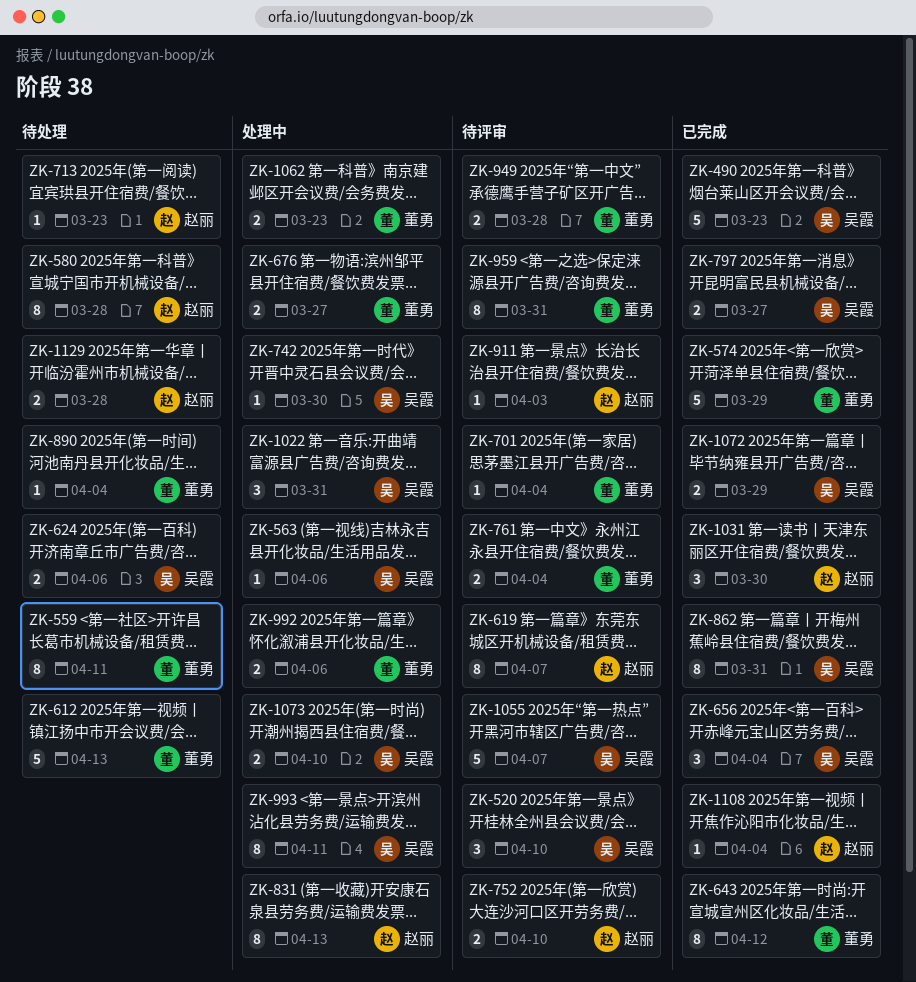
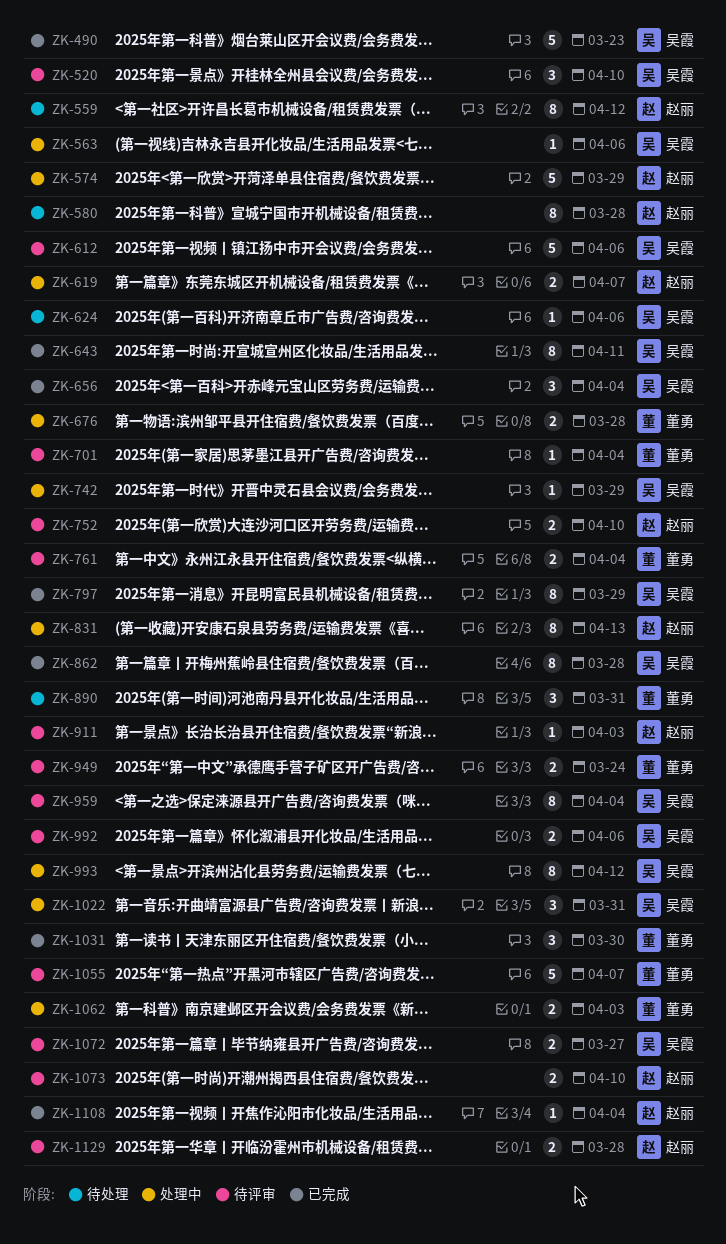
ZK-559, owner: 董勇 -> 赵丽
ZK-559, due: Apr 11 -> Apr 12
ZK-574, status: 已完成 -> 处理中
ZK-574, owner: 董勇 -> 赵丽
ZK-612, status: 待处理 -> 待评审
ZK-612, owner: 董勇 -> 吴霞
ZK-612, due: Apr 13 -> Apr 6
ZK-619, status: 待评审 -> 处理中
ZK-619, estimate: 8 -> 2
ZK-624, estimate: 2 -> 1
ZK-643, owner: 董勇 -> 吴霞
ZK-643, due: Apr 12 -> Apr 11
ZK-676, due: Mar 27 -> Mar 28
ZK-713: present -> none
ZK-742, due: Mar 30 -> Mar 29
ZK-797, estimate: 2 -> 8
ZK-797, due: Mar 27 -> Mar 29
ZK-862, due: Mar 31 -> Mar 28
ZK-890, estimate: 1 -> 3
ZK-890, due: Apr 4 -> Mar 31
ZK-949, due: Mar 28 -> Mar 24
ZK-959, owner: 董勇 -> 吴霞
ZK-959, due: Mar 31 -> Apr 4
ZK-992, status: 处理中 -> 待评审
ZK-992, owner: 董勇 -> 吴霞
ZK-993, due: Apr 11 -> Apr 12
ZK-1031, owner: 赵丽 -> 董勇
ZK-1055, owner: 吴霞 -> 董勇
ZK-1062, due: Mar 23 -> Apr 3
ZK-1072, status: 已完成 -> 待评审
ZK-1072, due: Mar 29 -> Mar 27
ZK-1073, status: 处理中 -> 待评审
ZK-1073, owner: 吴霞 -> 赵丽
ZK-1129, status: 待处理 -> 待评审

